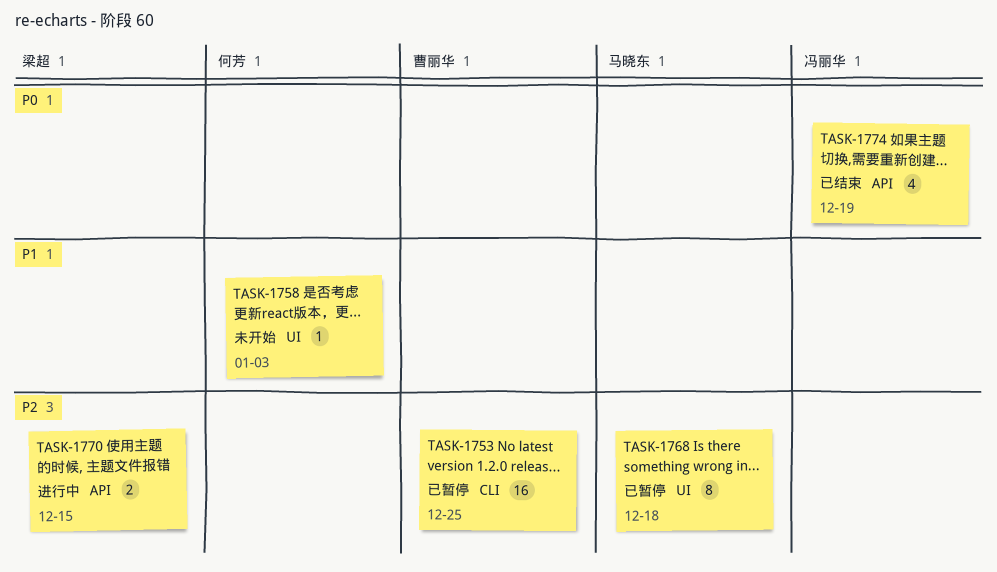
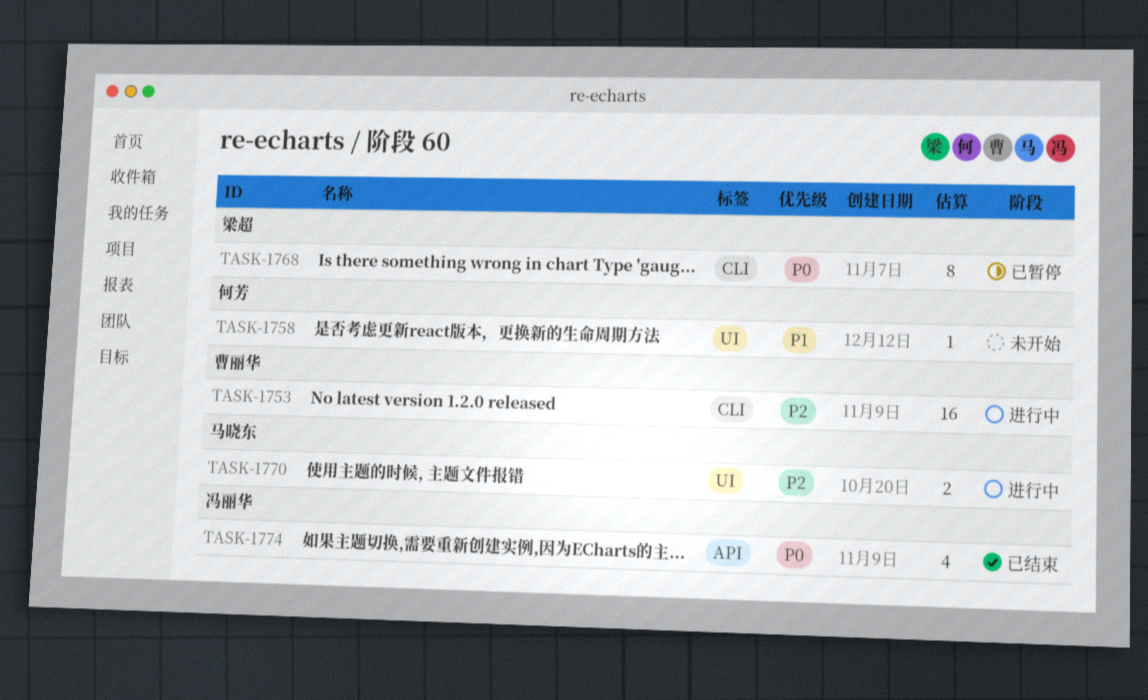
TASK-1753, status: 已暂停 -> 进行中
TASK-1768, owner: 马晓东 -> 梁超
TASK-1768, priority: P2 -> P0
TASK-1768, label: UI -> CLI
TASK-1770, owner: 梁超 -> 马晓东
TASK-1770, label: API -> UI

